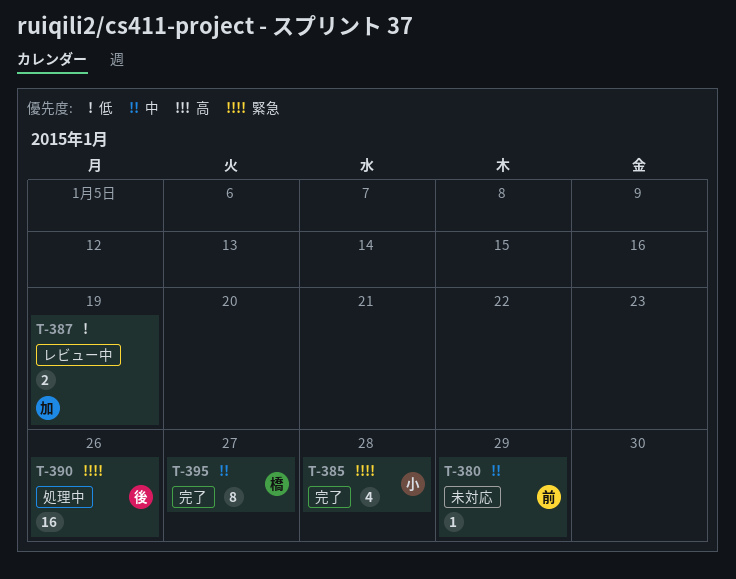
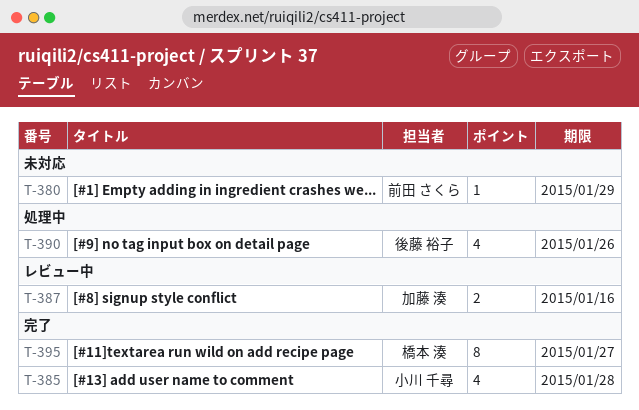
T-387, due: Jan 19 -> Jan 16
T-390, estimate: 16 -> 4

